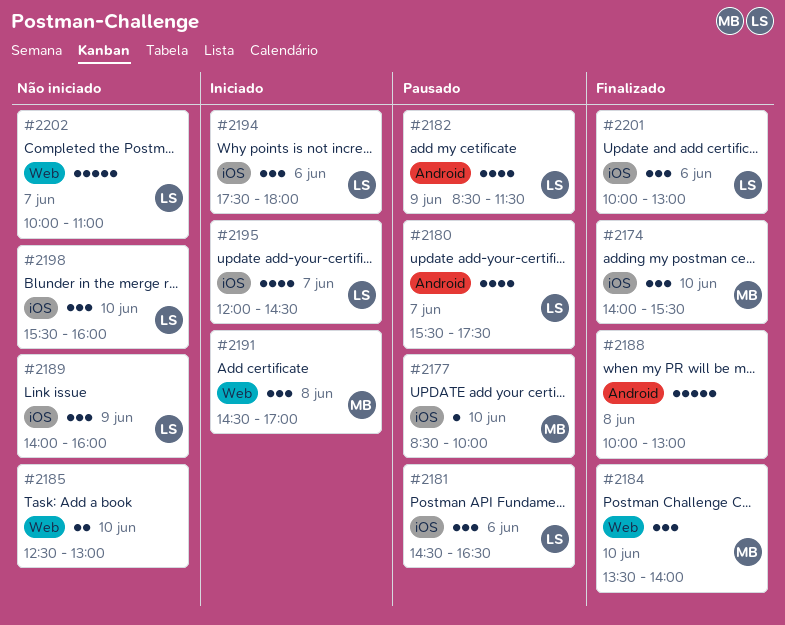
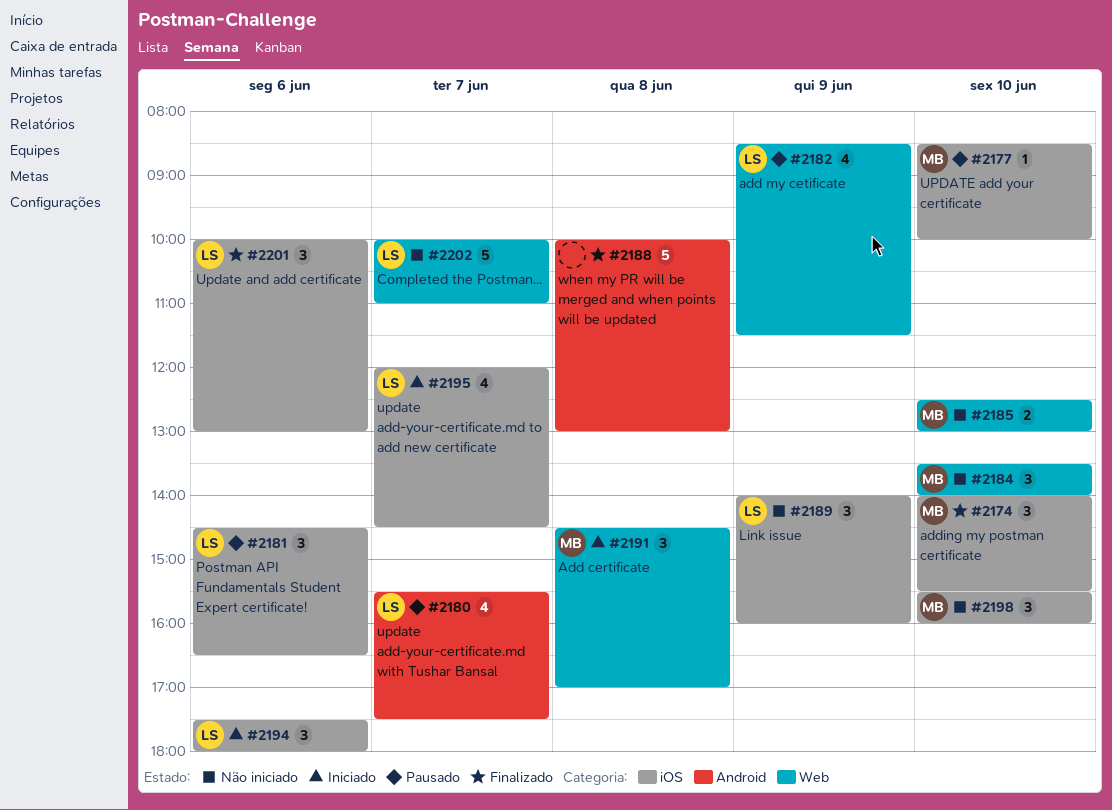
#2182, label: Android -> Web
#2184, status: Finalizado -> Não iniciado
#2185, owner: none -> MB
#2198, owner: LS -> MB

